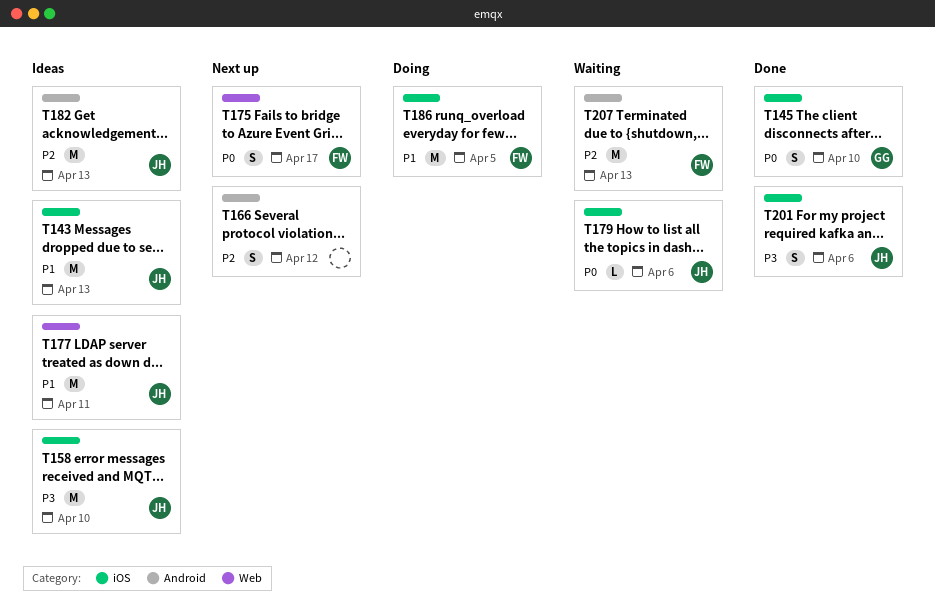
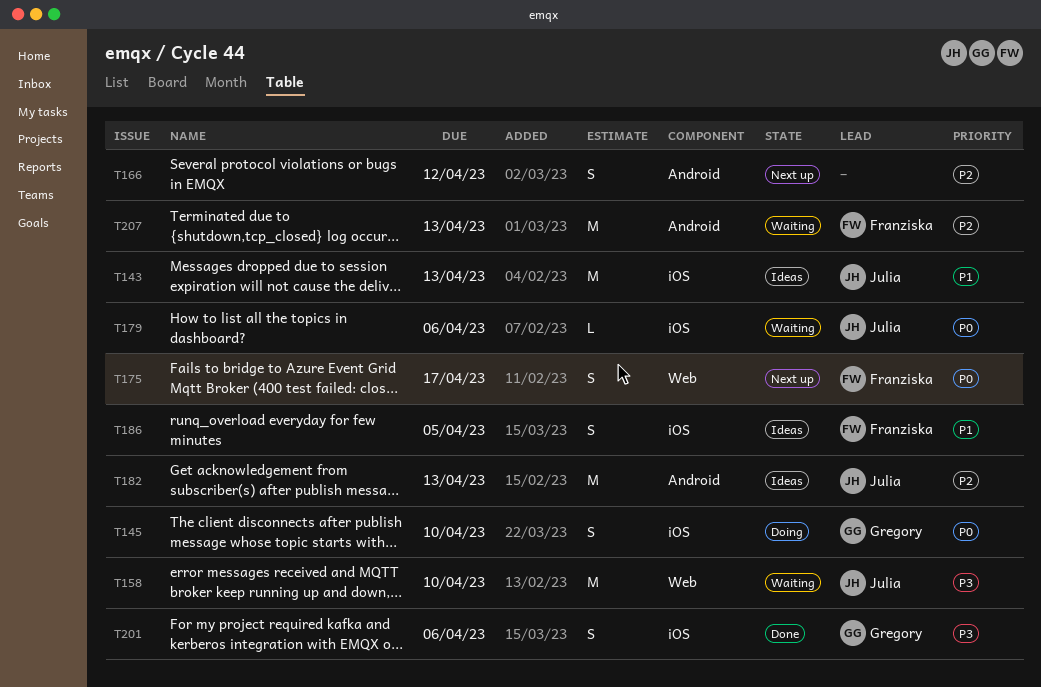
T145, status: Done -> Doing
T158, status: Ideas -> Waiting
T158, label: iOS -> Web
T177: present -> none
T186, status: Doing -> Ideas
T186, estimate: M -> S
T201, owner: Julia -> Gregory

